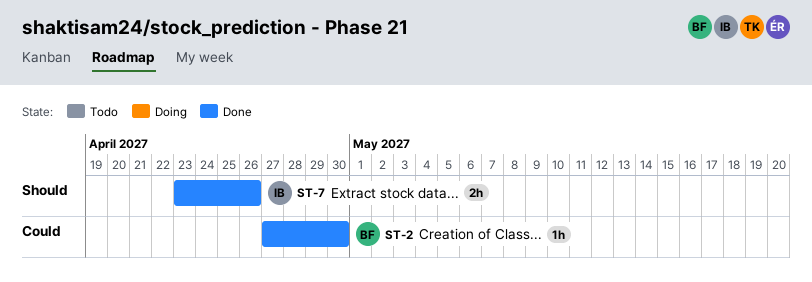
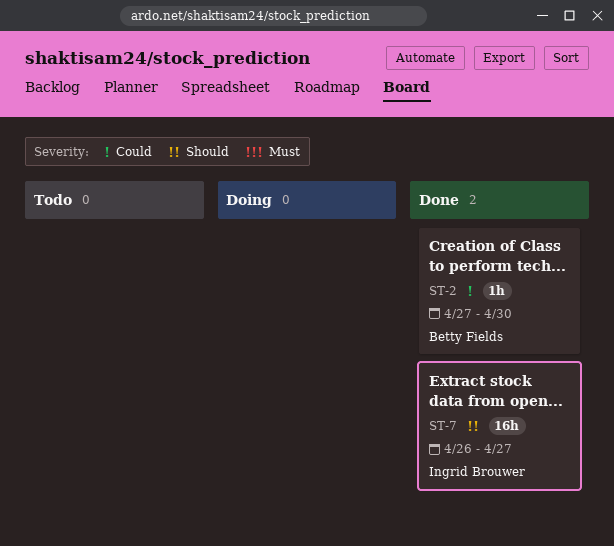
ST-7, estimate: 2h -> 16h
ST-7, start: Apr 23 -> Apr 26
ST-7, due: Apr 26 -> Apr 27

